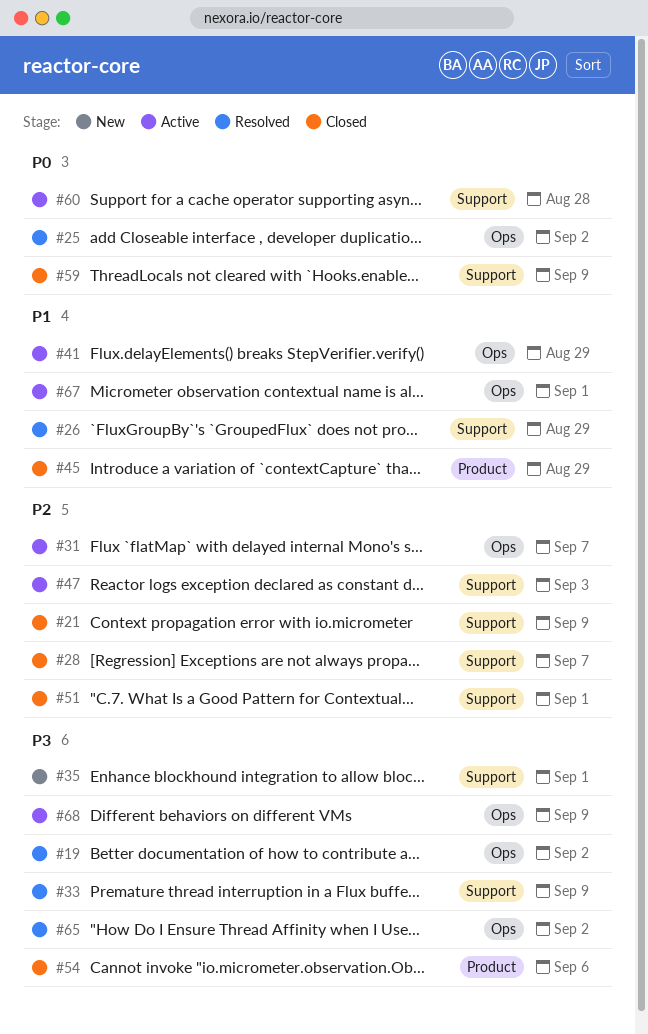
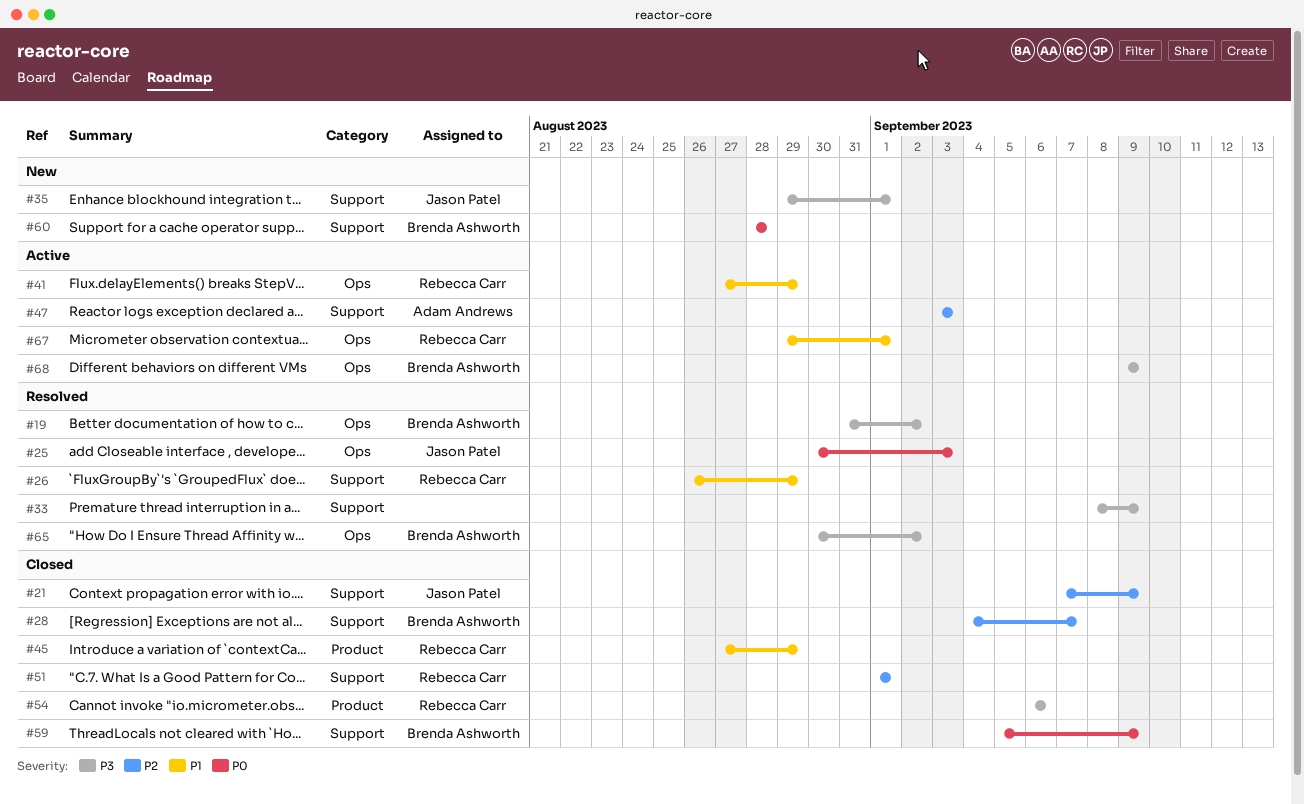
#25, due: Sep 2 -> Sep 3
#31: present -> none
#60, status: Active -> New

